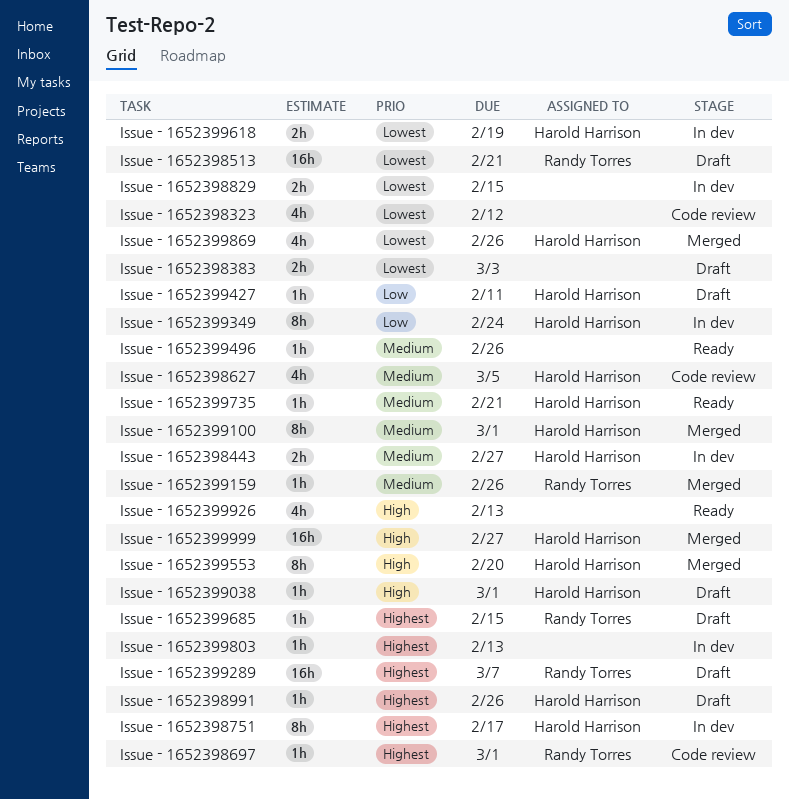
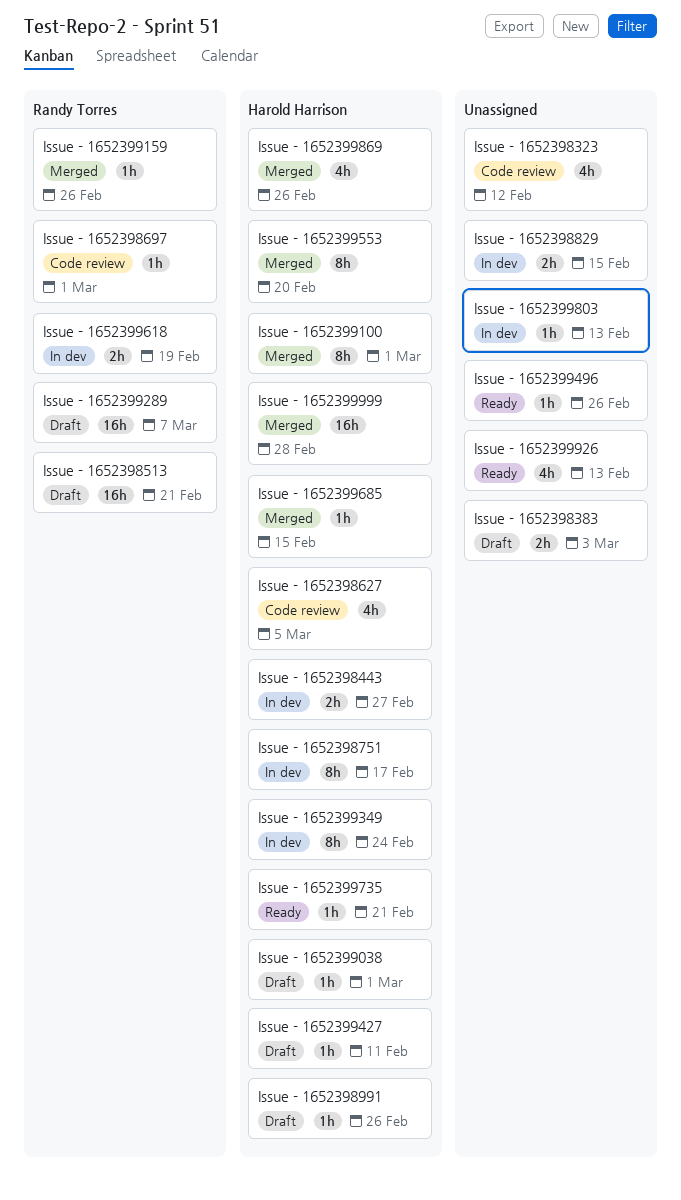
Issue - 1652399618, owner: Harold Harrison -> Randy Torres
Issue - 1652399685, status: Draft -> Merged
Issue - 1652399685, owner: Randy Torres -> Harold Harrison
Issue - 1652399999, due: Feb 27 -> Feb 28

